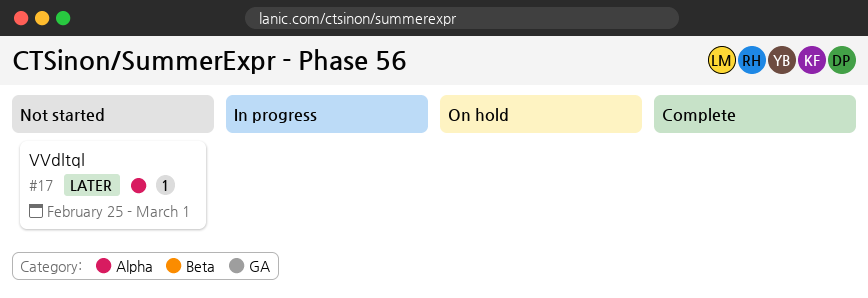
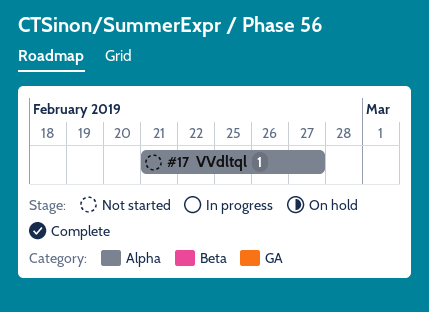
#17, start: Feb 25 -> Feb 21
#17, due: Mar 1 -> Feb 27

